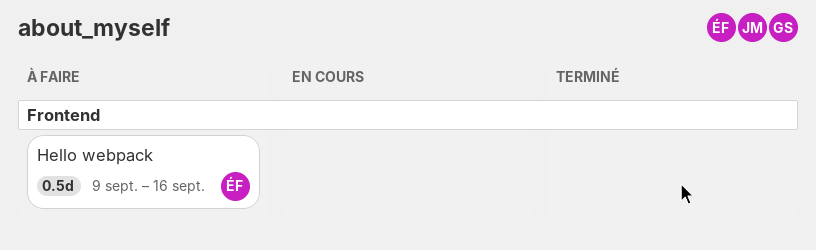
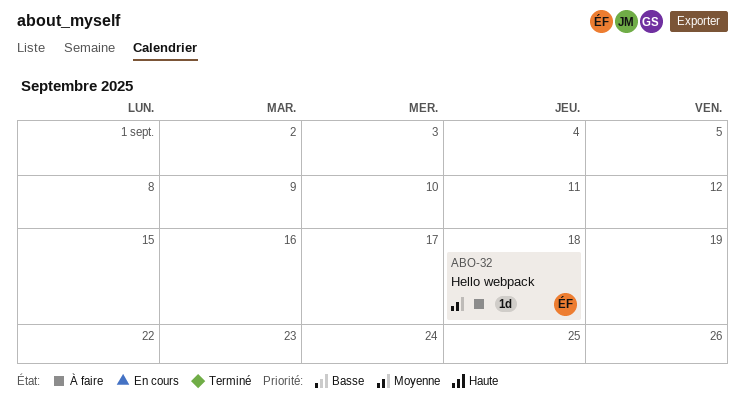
Hello webpack, estimate: 0.5d -> 1d
Hello webpack, due: Sep 16 -> Sep 18

